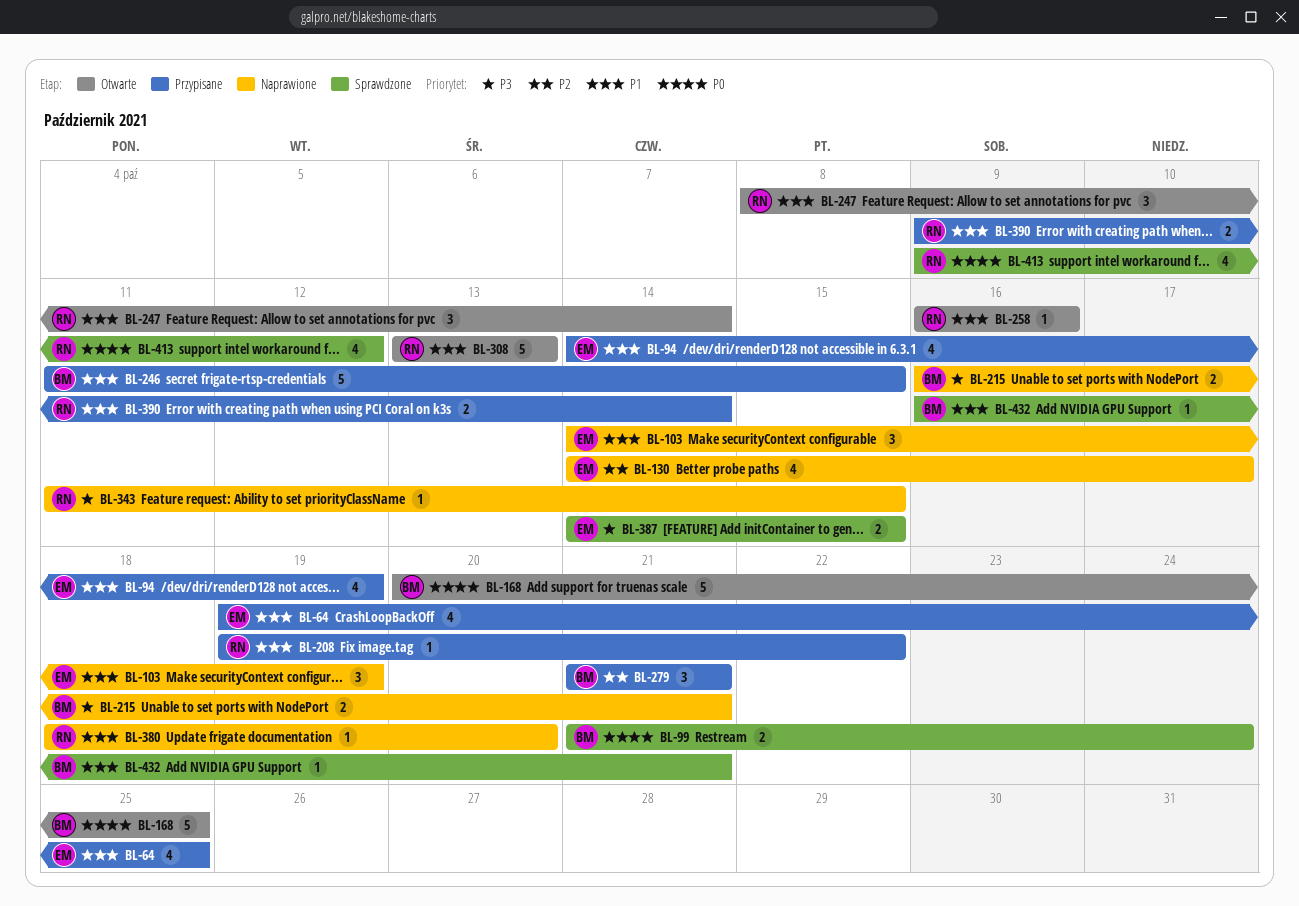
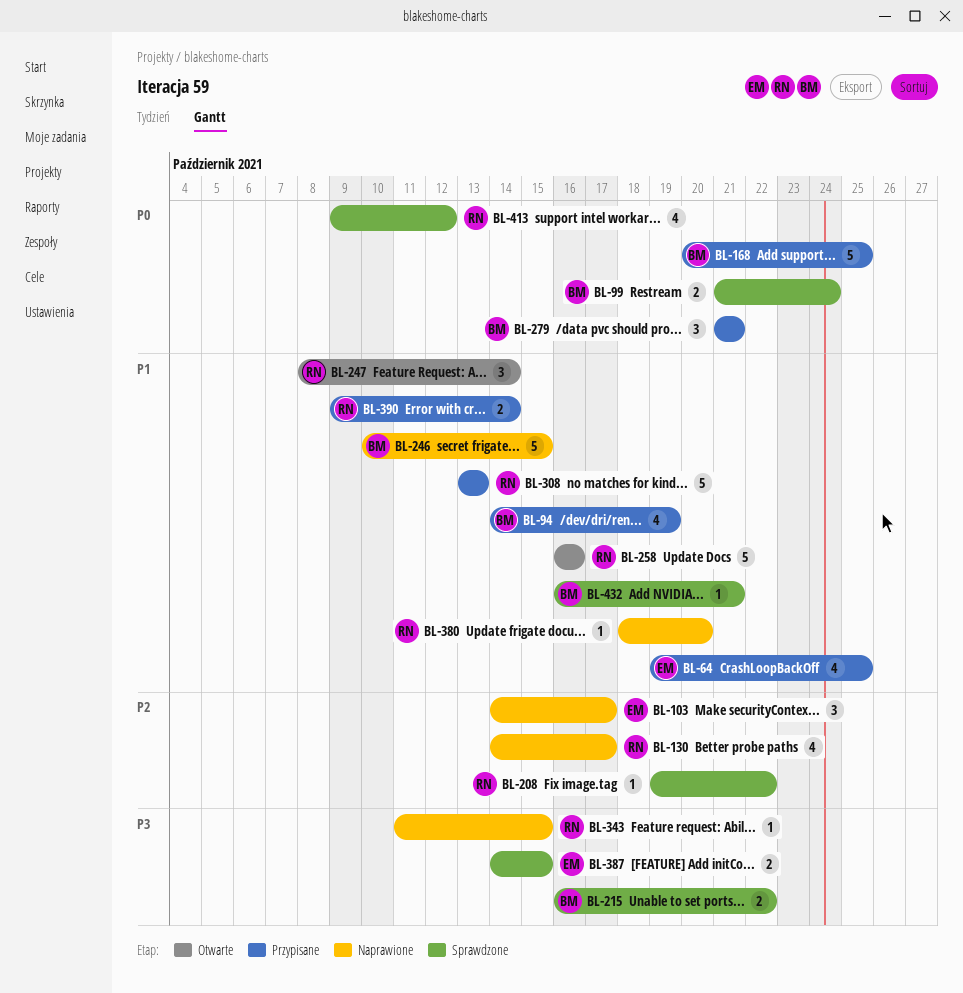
BL-94, owner: EM -> BM
BL-103, priority: P1 -> P2
BL-103, due: Oct 19 -> Oct 17
BL-130, owner: EM -> RN
BL-168, status: Otwarte -> Przypisane
BL-208, status: Przypisane -> Sprawdzone
BL-208, priority: P1 -> P2
BL-215, status: Naprawione -> Sprawdzone
BL-215, due: Oct 21 -> Oct 22
BL-246, status: Przypisane -> Naprawione
BL-246, start: Oct 11 -> Oct 10
BL-258, estimate: 1 -> 5
BL-279, priority: P2 -> P0
BL-308, status: Otwarte -> Przypisane

